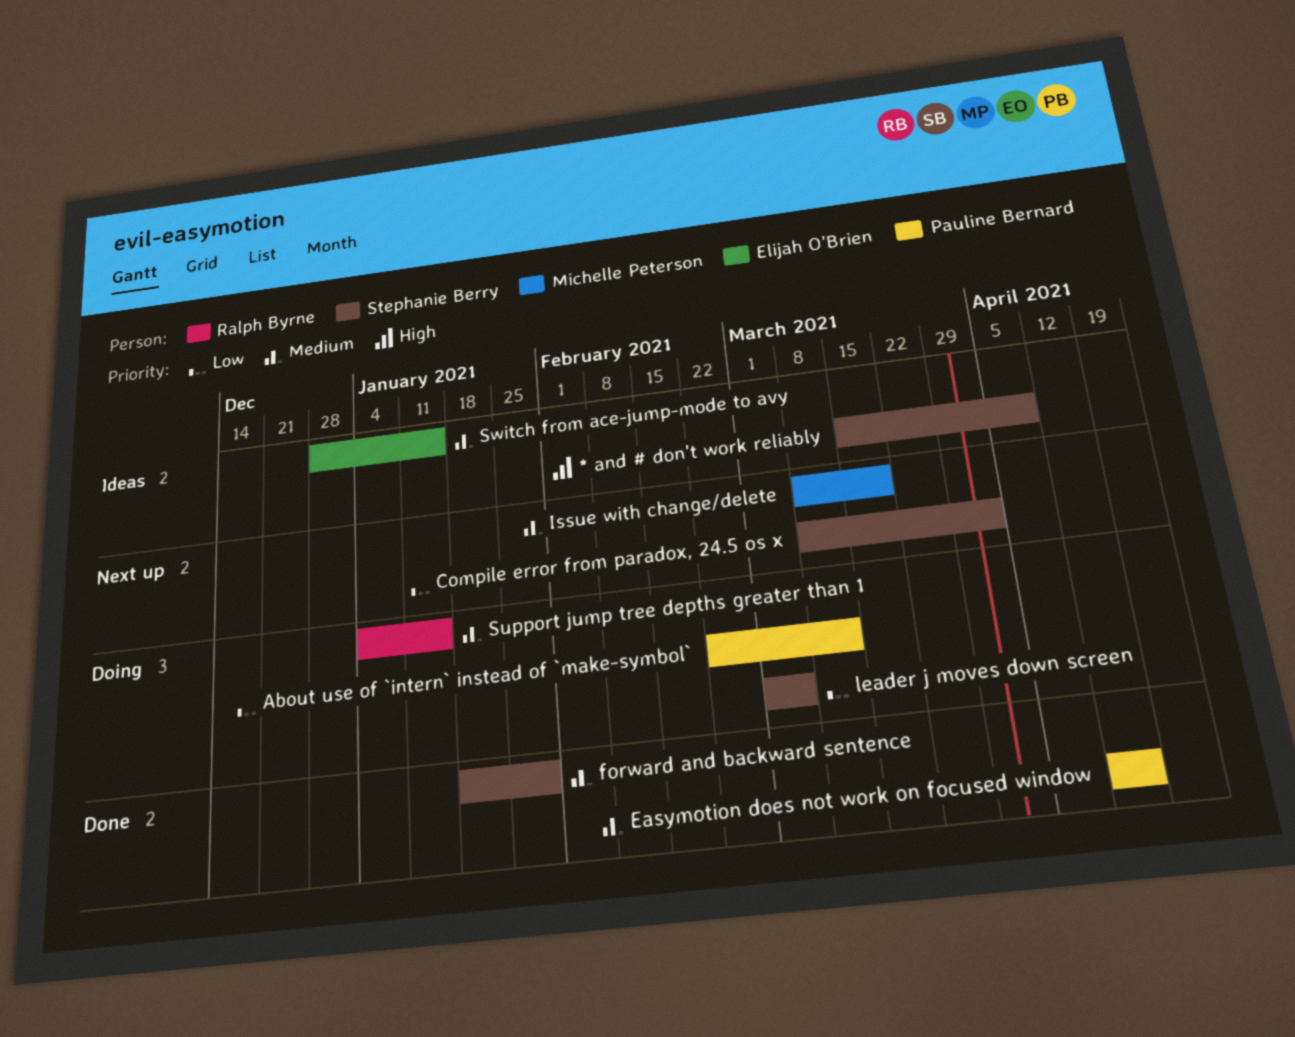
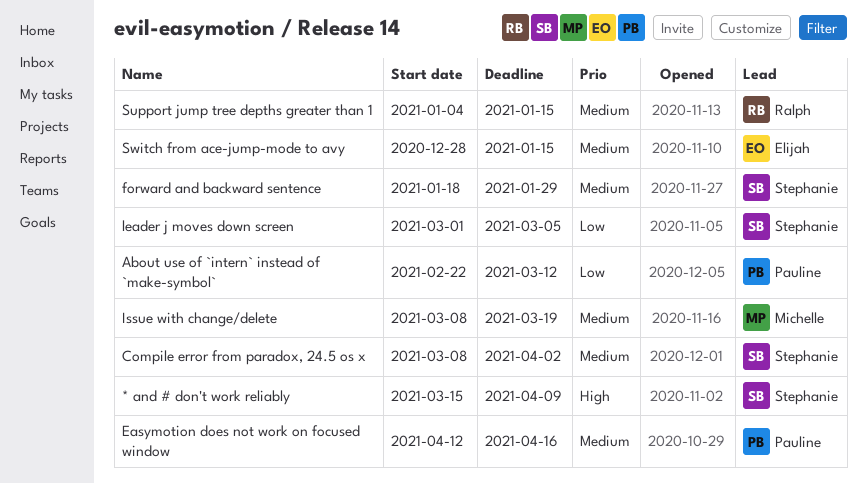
Compile error from paradox, 24.5 os x, priority: Low -> Medium

